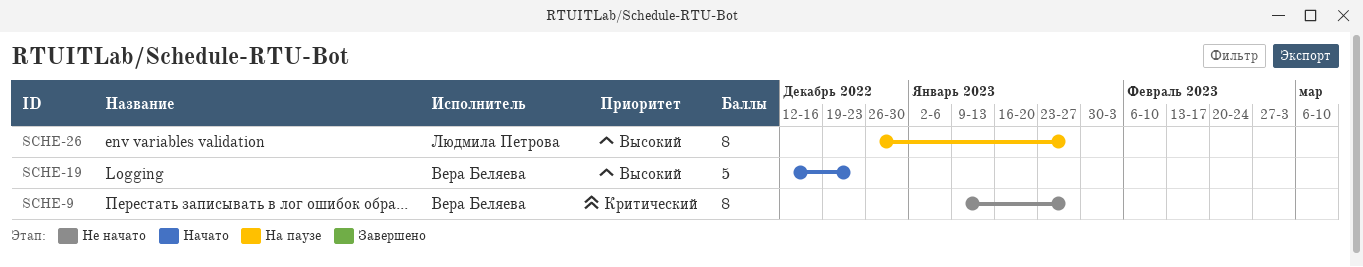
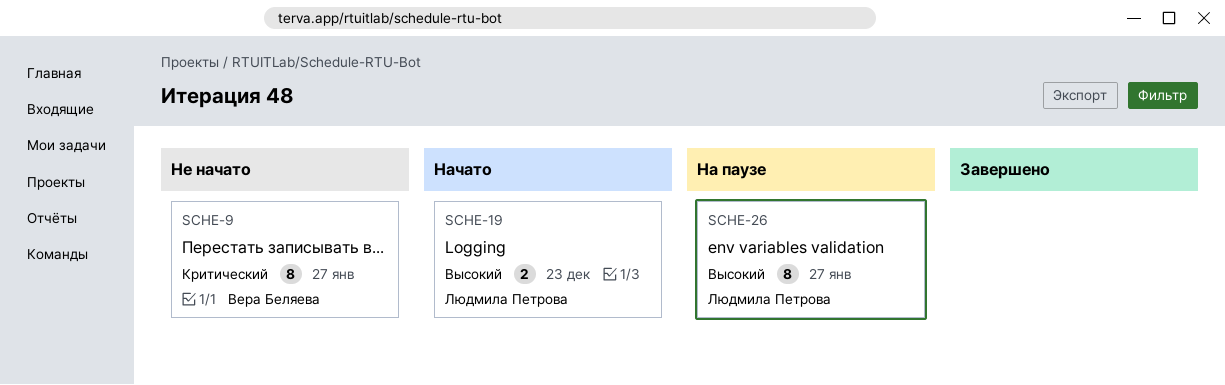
SCHE-19, owner: Вера Беляева -> Людмила Петрова
SCHE-19, estimate: 5 -> 2

